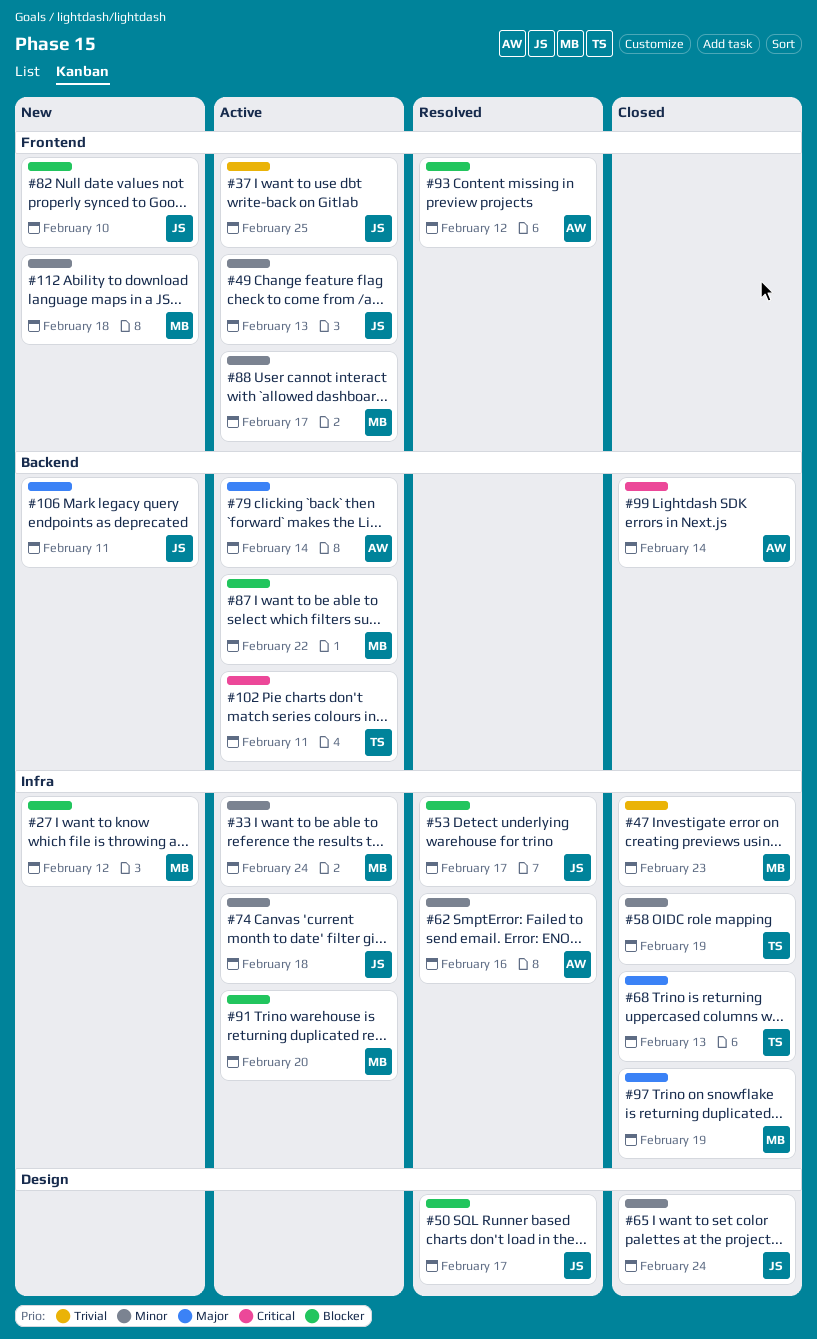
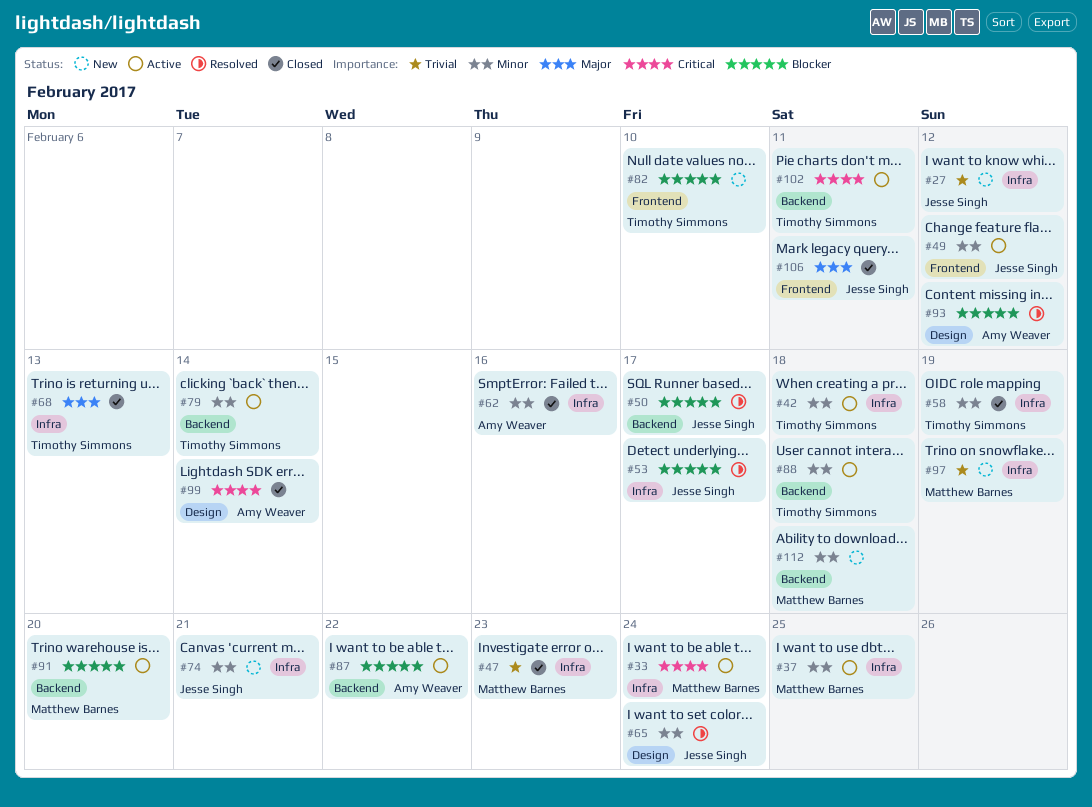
#27, owner: Matthew Barnes -> Jesse Singh
#27, priority: Blocker -> Trivial
#33, priority: Minor -> Critical
#37, owner: Jesse Singh -> Matthew Barnes
#37, priority: Trivial -> Minor
#37, label: Frontend -> Infra
#42: none -> present
#49, due: Feb 13 -> Feb 12
#50, label: Design -> Backend
#62, status: Resolved -> Closed
#65, status: Closed -> Resolved
#74, status: Active -> New
#74, due: Feb 18 -> Feb 21
#79, owner: Amy Weaver -> Timothy Simmons
#79, priority: Major -> Minor
#82, owner: Jesse Singh -> Timothy Simmons
#87, owner: Matthew Barnes -> Amy Weaver
#88, owner: Matthew Barnes -> Timothy Simmons
#88, label: Frontend -> Backend
#88, due: Feb 17 -> Feb 18
#91, label: Infra -> Backend
#93, label: Frontend -> Design
#97, status: Closed -> New
#97, priority: Major -> Trivial
#99, label: Backend -> Design
#106, status: New -> Closed
#106, label: Backend -> Frontend
#112, label: Frontend -> Backend

